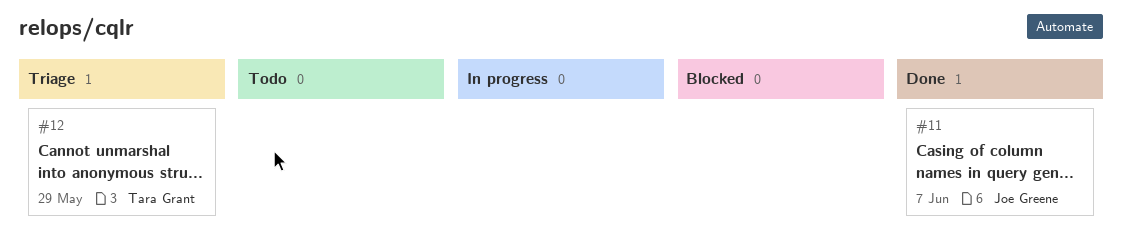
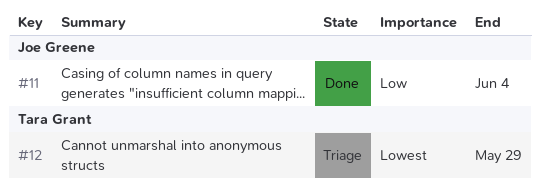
#11, due: Jun 7 -> Jun 4

